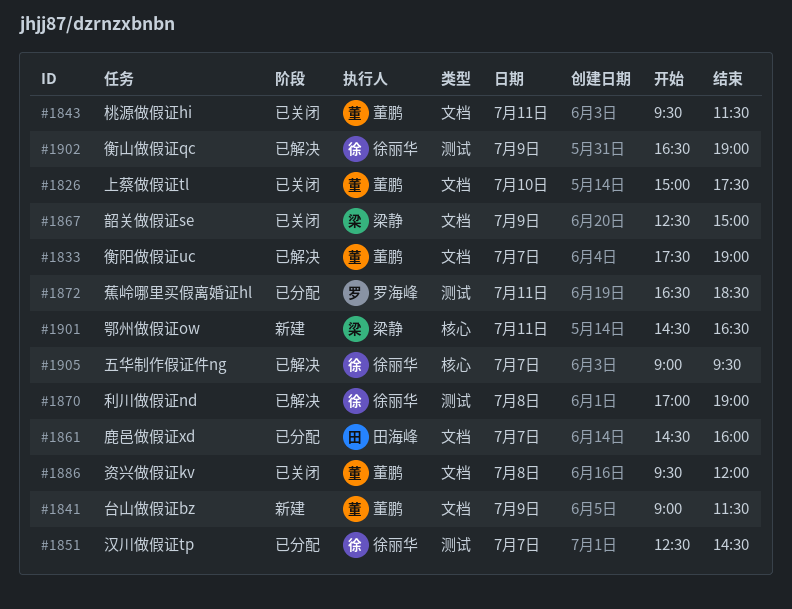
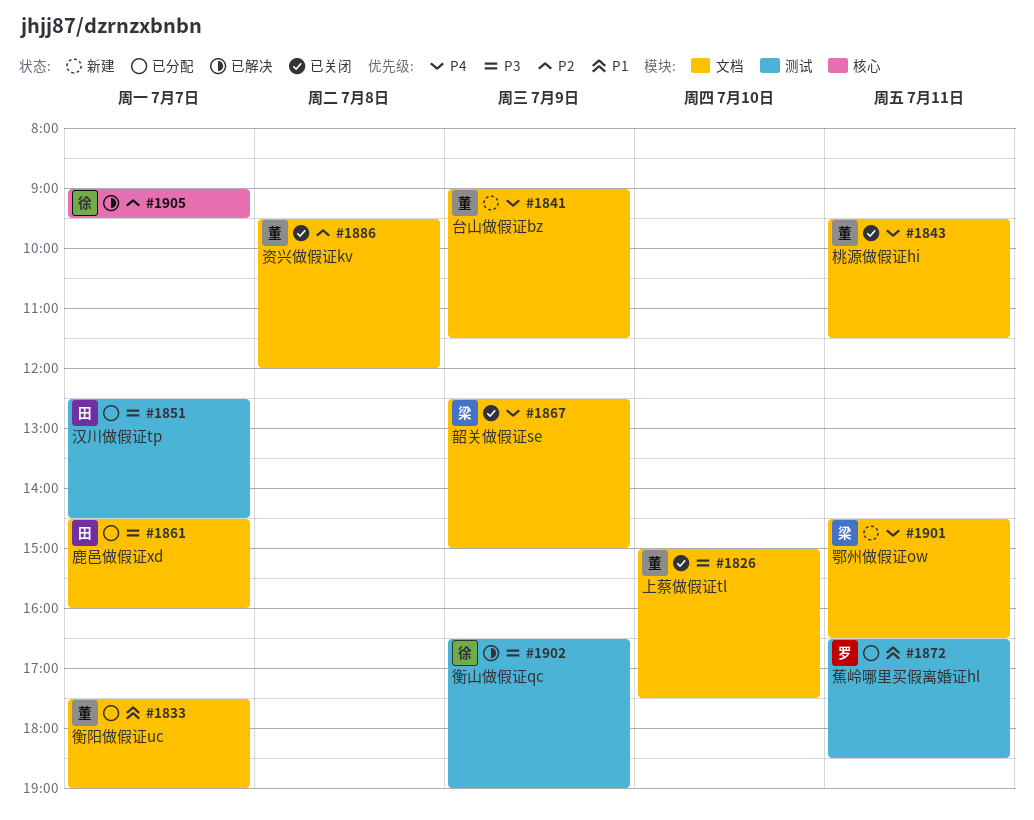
#1833, status: 已解决 -> 已分配
#1851, owner: 徐丽华 -> 田海峰
#1870: present -> none
#1901, label: 核心 -> 文档

